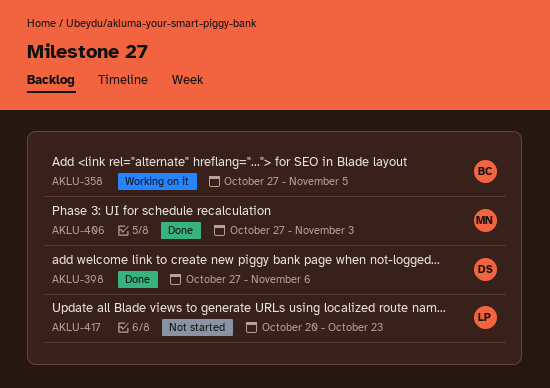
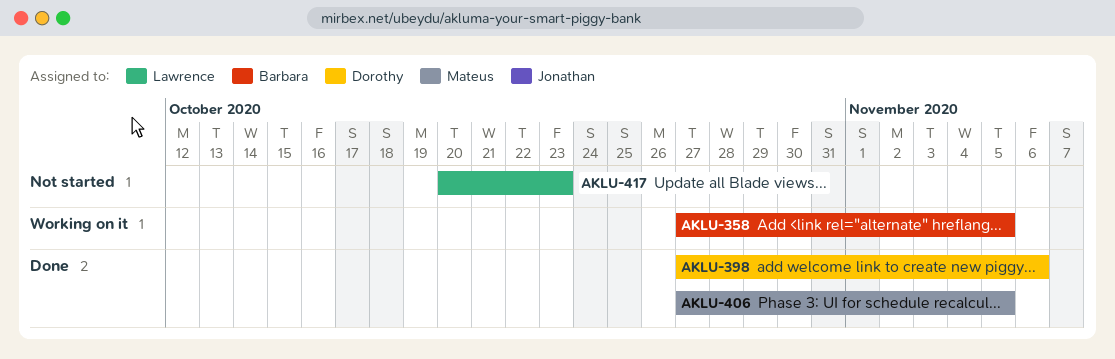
AKLU-406, due: Nov 3 -> Nov 5

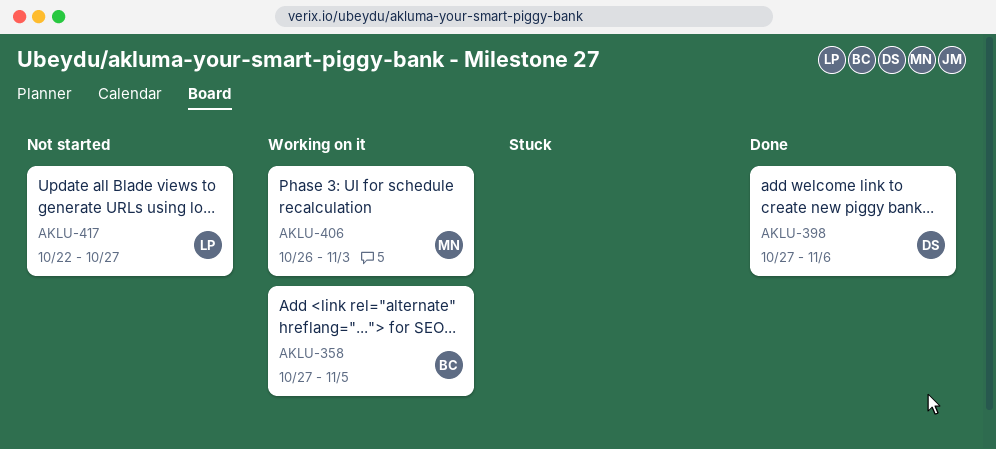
AKLU-406, status: Done -> Working on it
AKLU-406, start: Oct 27 -> Oct 26
AKLU-406, due: Nov 5 -> Nov 3
AKLU-417, start: Oct 20 -> Oct 22
AKLU-417, due: Oct 23 -> Oct 27

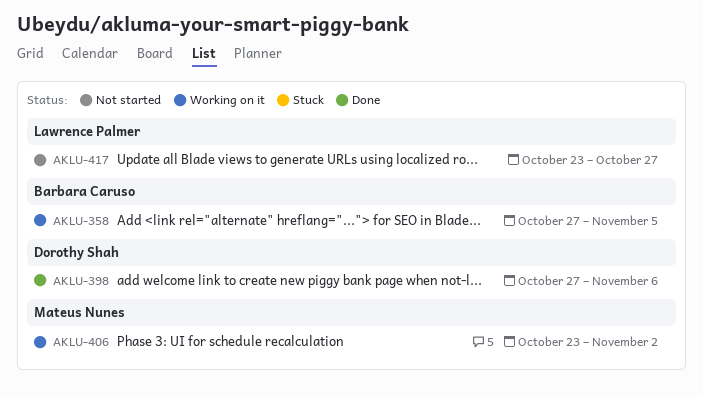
AKLU-406, start: Oct 26 -> Oct 23
AKLU-406, due: Nov 3 -> Nov 2
AKLU-417, start: Oct 22 -> Oct 23

